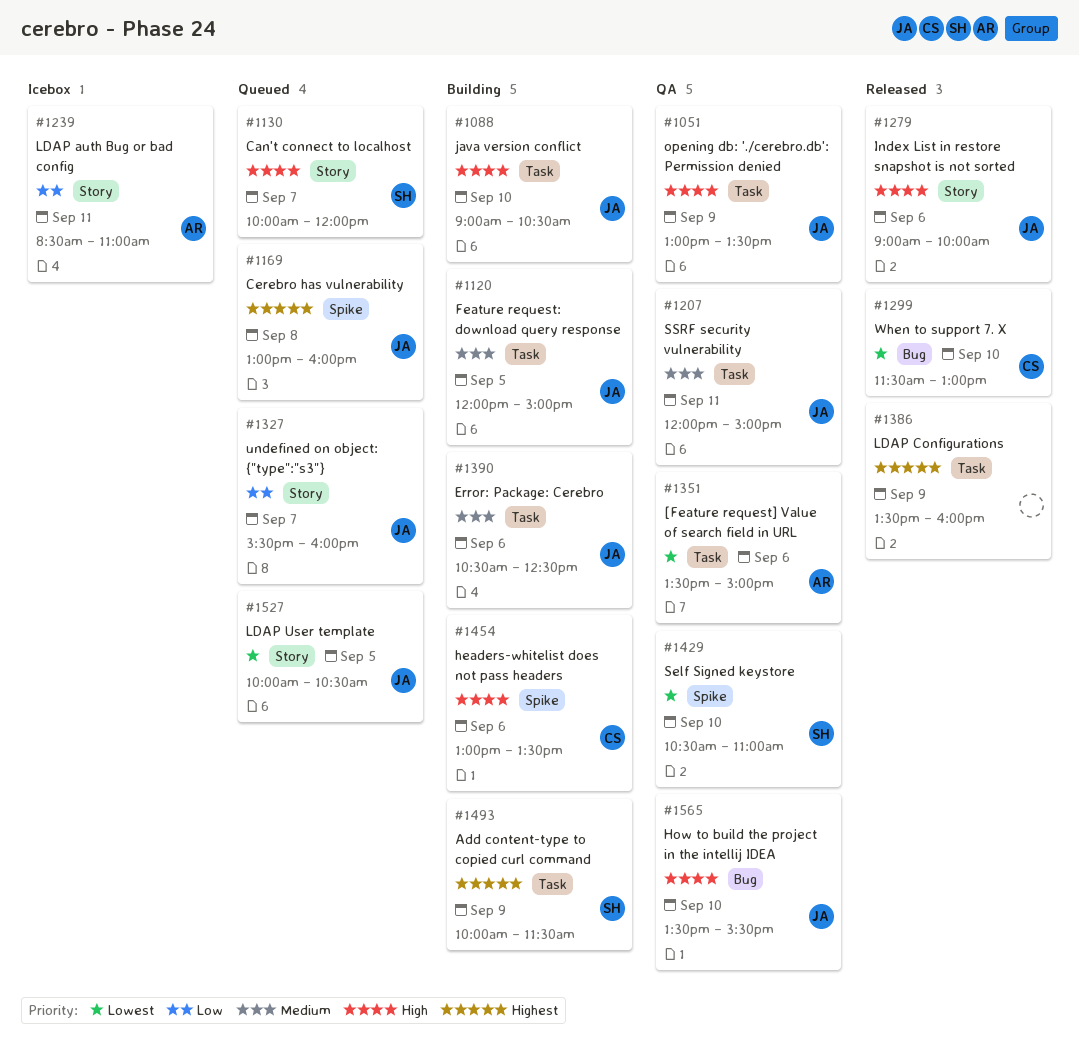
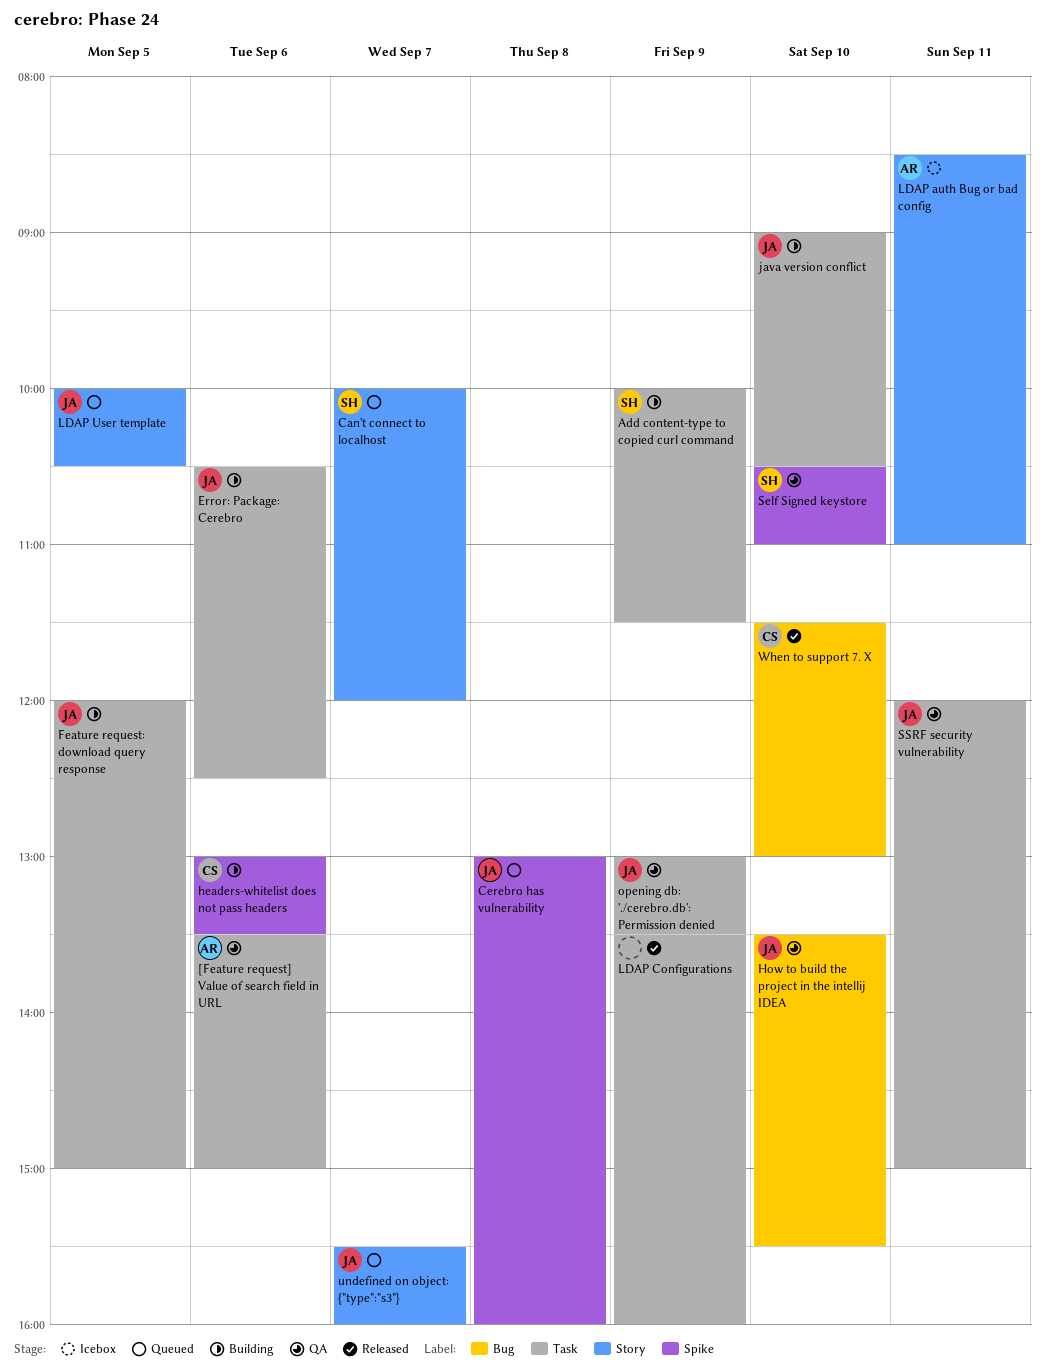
Index List in restore snapshot is not sorted: present -> none

